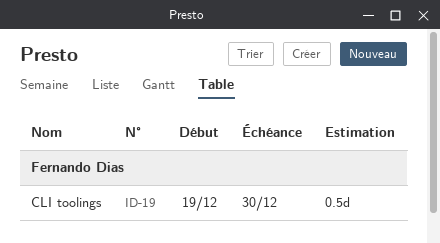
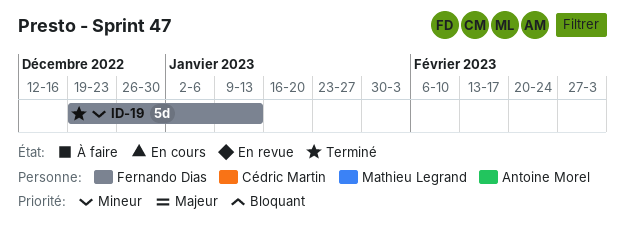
ID-19, estimate: 0.5d -> 5d
ID-19, due: Dec 30 -> Jan 13

